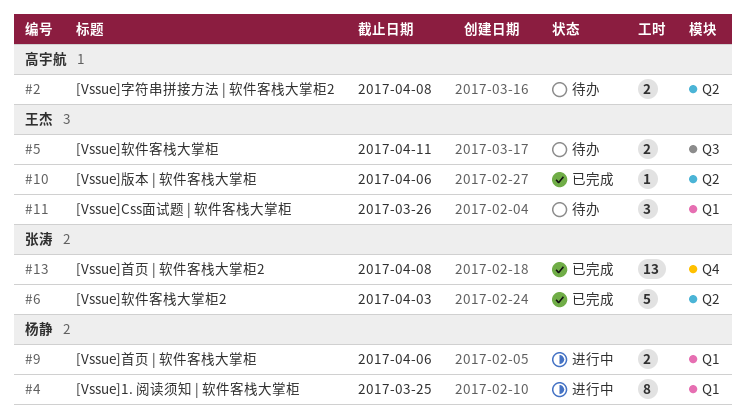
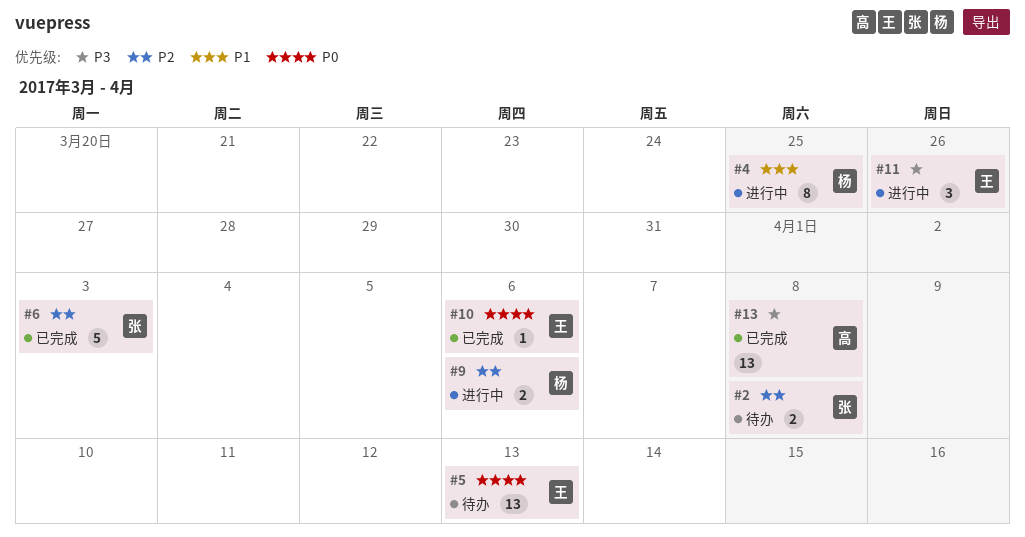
#2, owner: 高宇航 -> 张涛
#5, estimate: 2 -> 13
#5, due: Apr 11 -> Apr 13
#11, status: 待办 -> 进行中
#13, owner: 张涛 -> 高宇航

